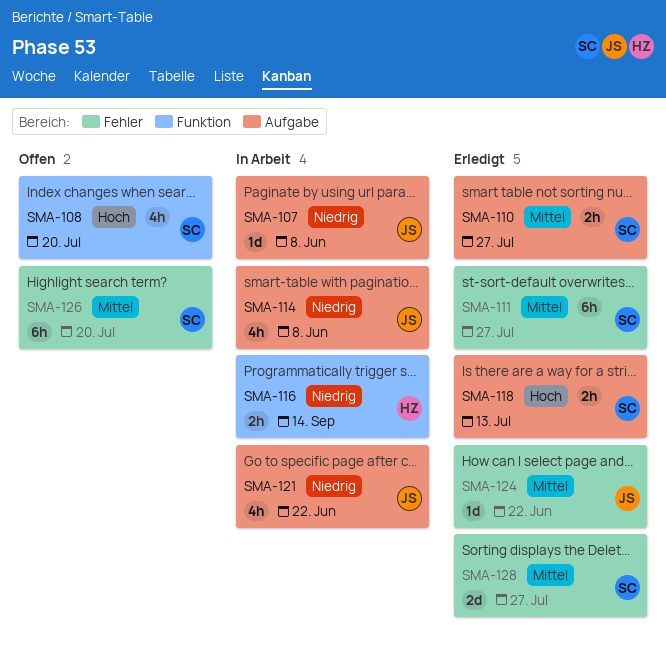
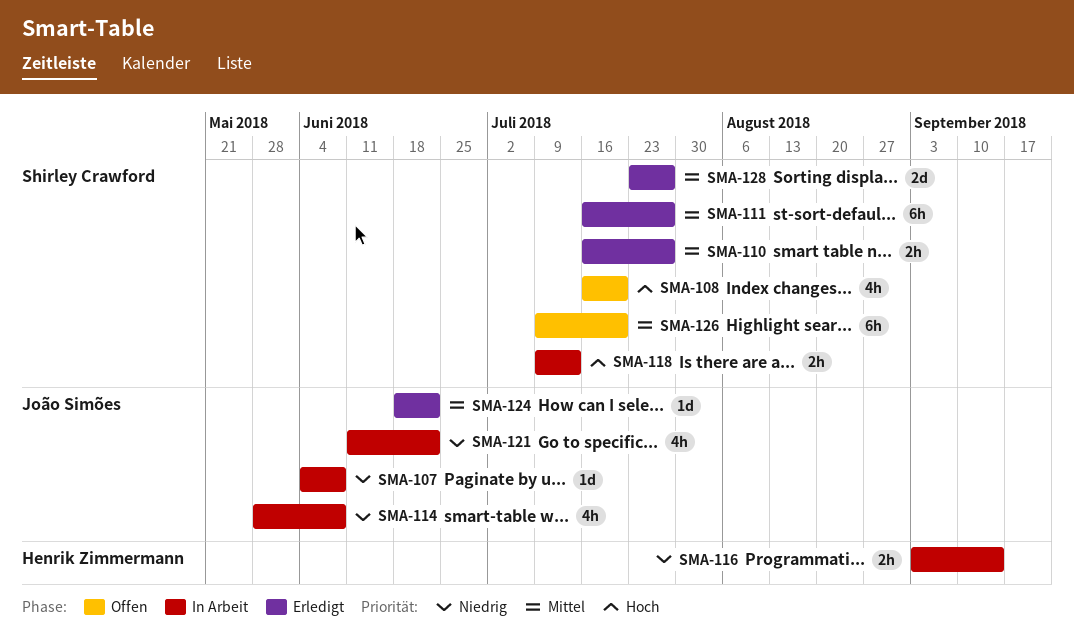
SMA-118, status: Erledigt -> In Arbeit

